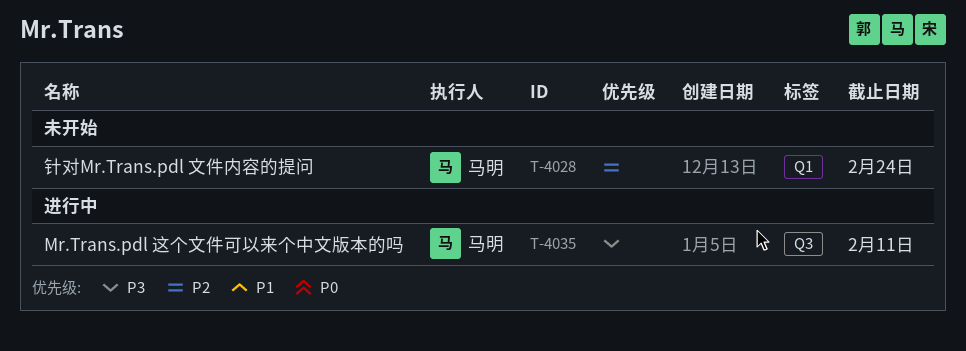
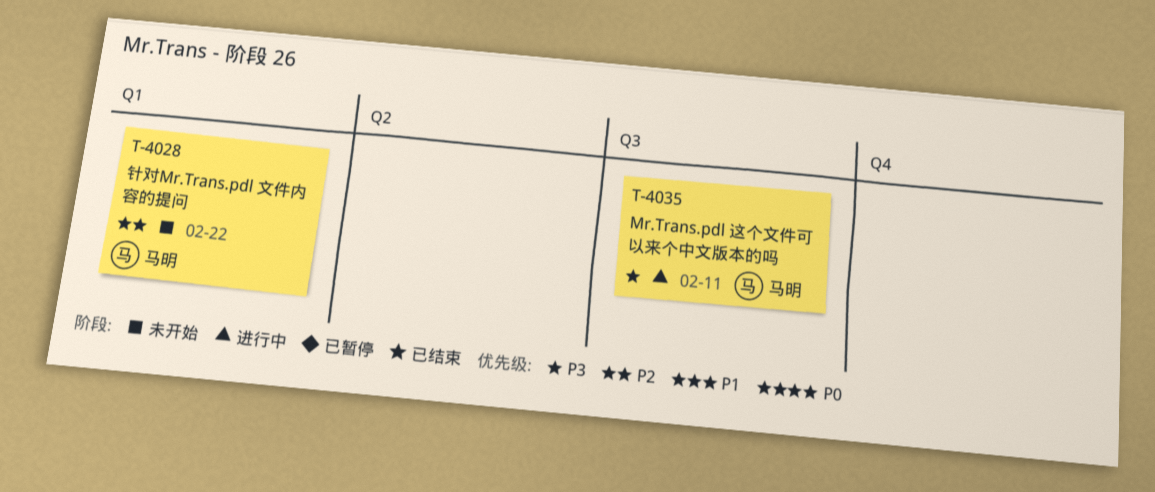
T-4028, due: Feb 24 -> Feb 22

